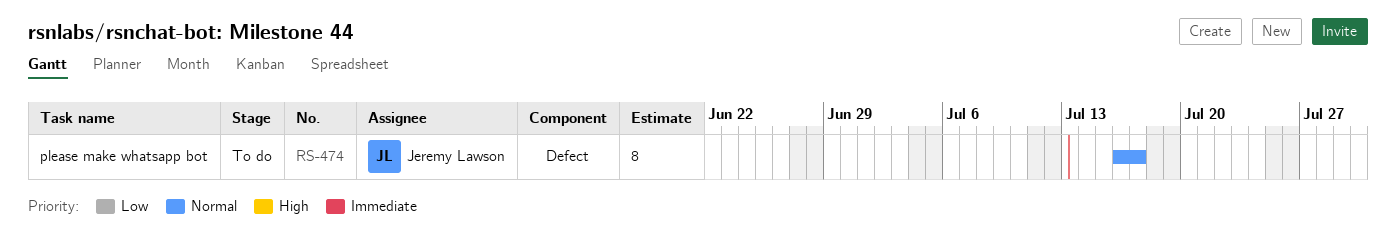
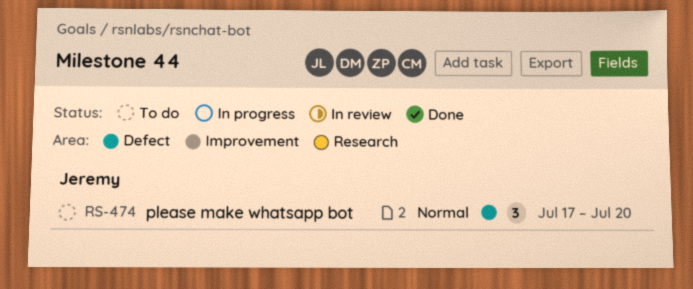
RS-474, estimate: 8 -> 3
RS-474, start: Jul 16 -> Jul 17
RS-474, due: Jul 17 -> Jul 20

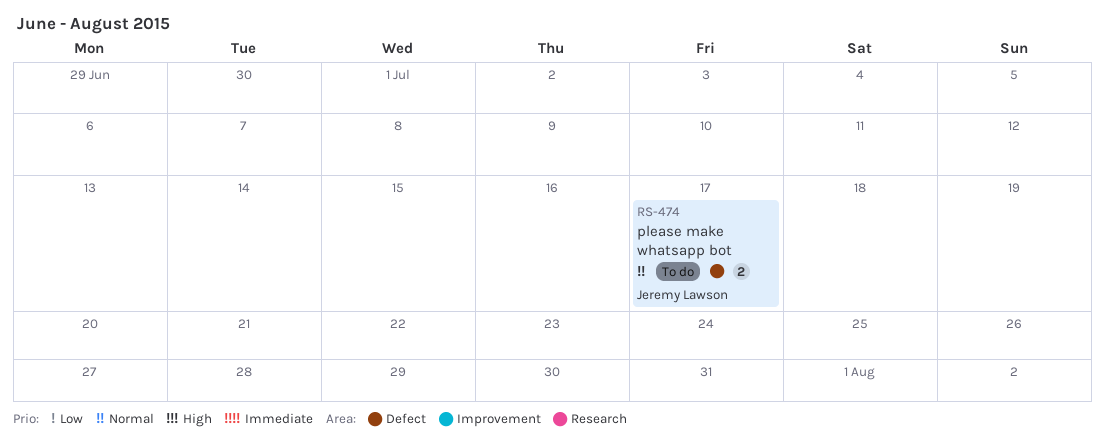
RS-474, estimate: 3 -> 2
RS-474, due: Jul 20 -> Jul 17

